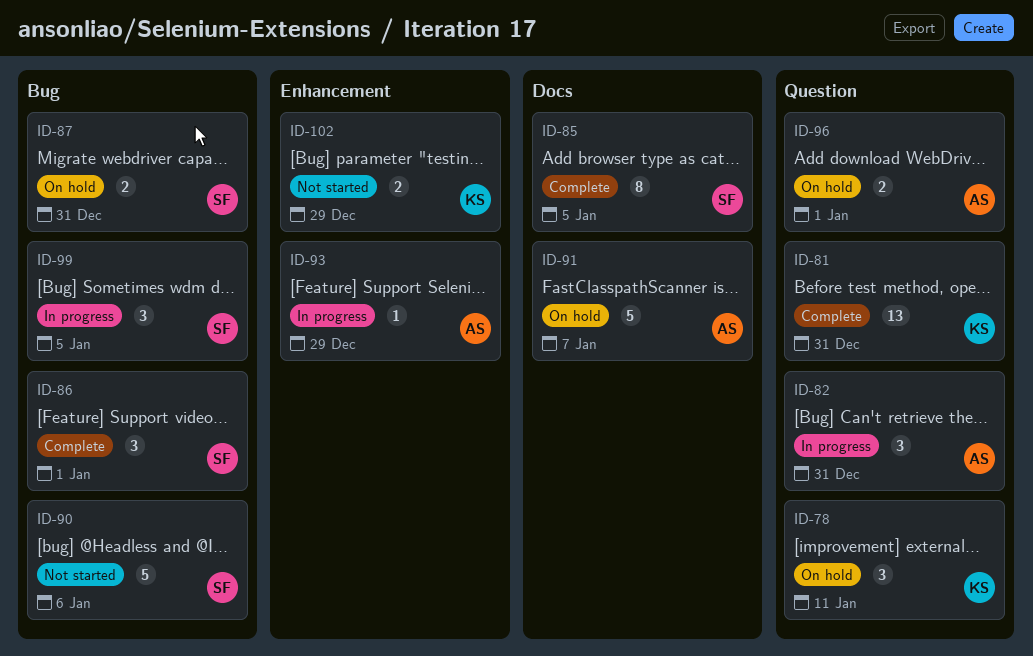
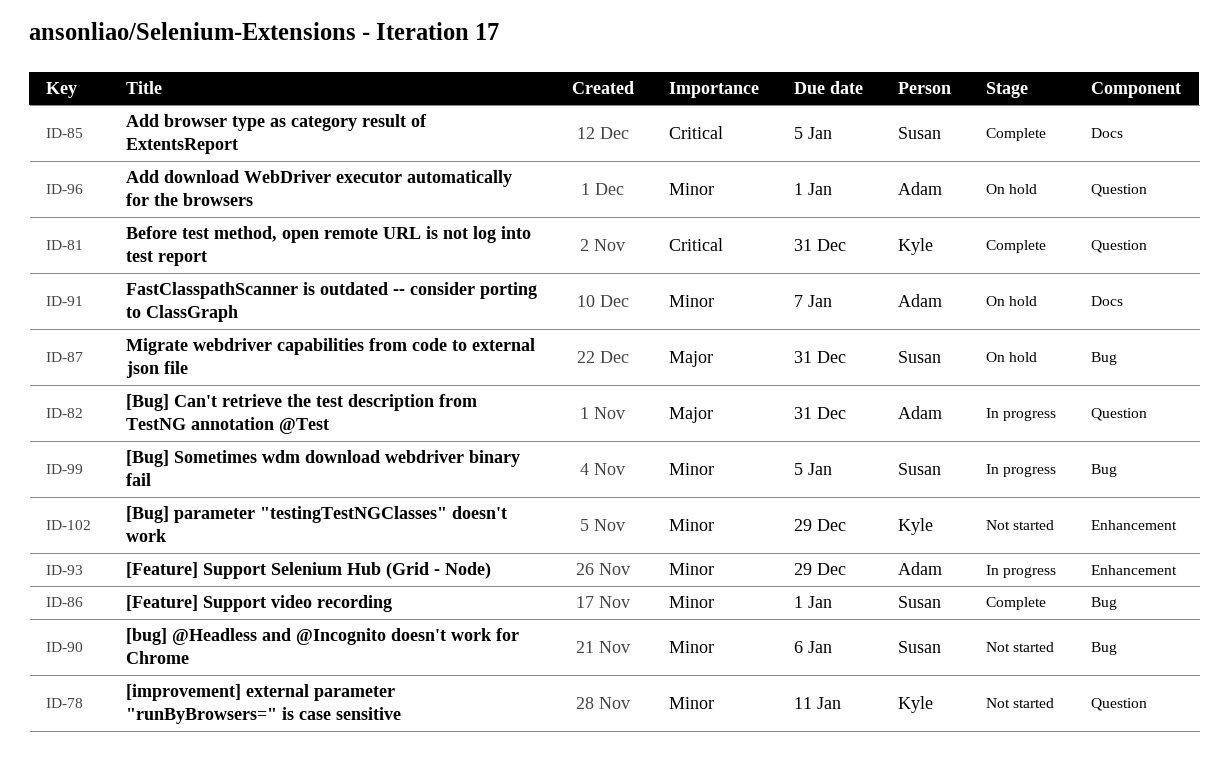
ID-78, status: On hold -> Not started

